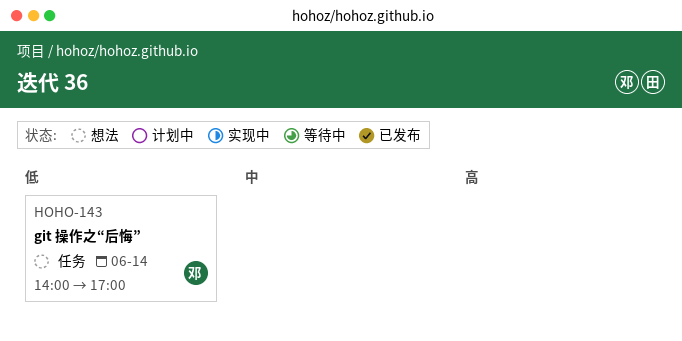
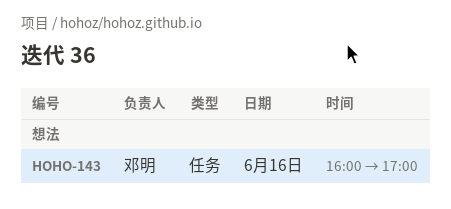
HOHO-143, day: Jun 14 -> Jun 16
HOHO-143, begins: 14:00 -> 16:00

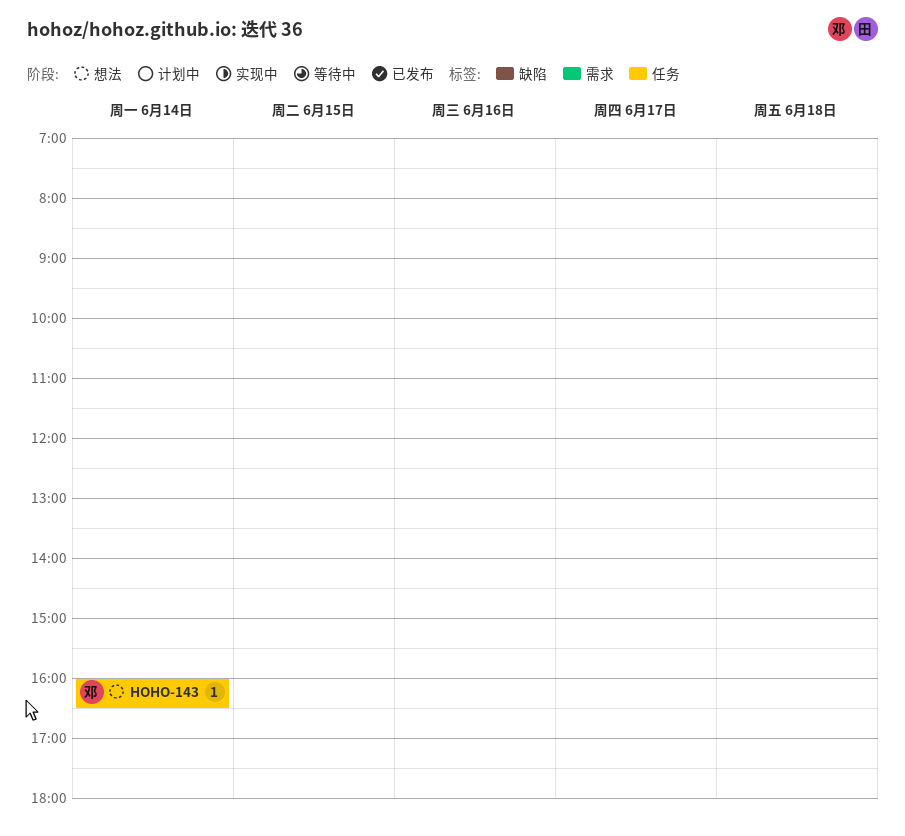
HOHO-143, day: Jun 16 -> Jun 14
HOHO-143, ends: 17:00 -> 16:30

